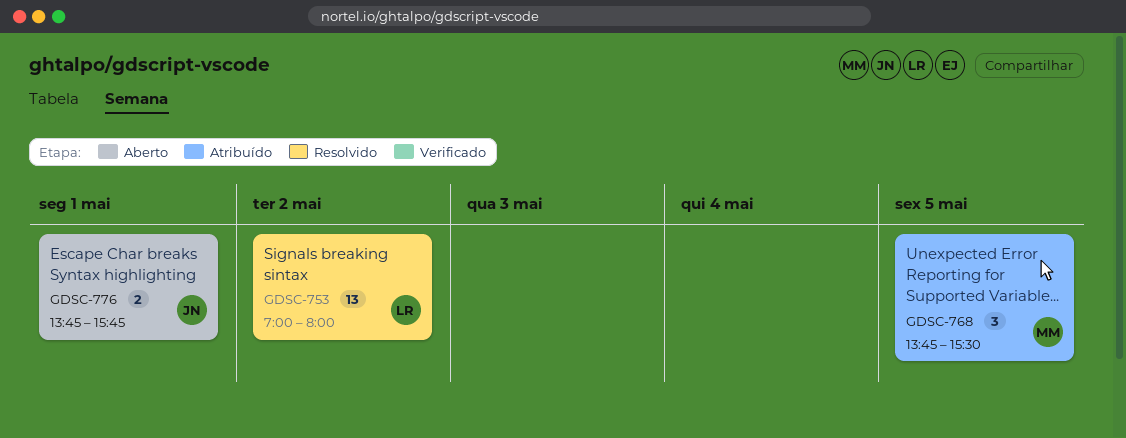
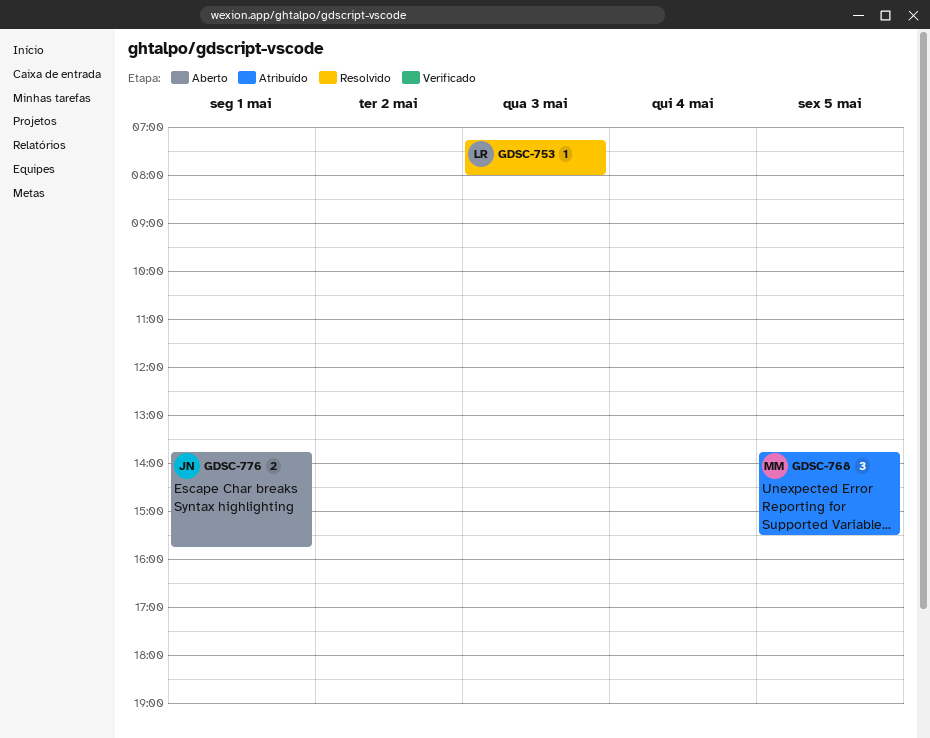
GDSC-753, estimate: 13 -> 1
GDSC-753, day: May 2 -> May 3
GDSC-753, begins: 07:00 -> 07:15

